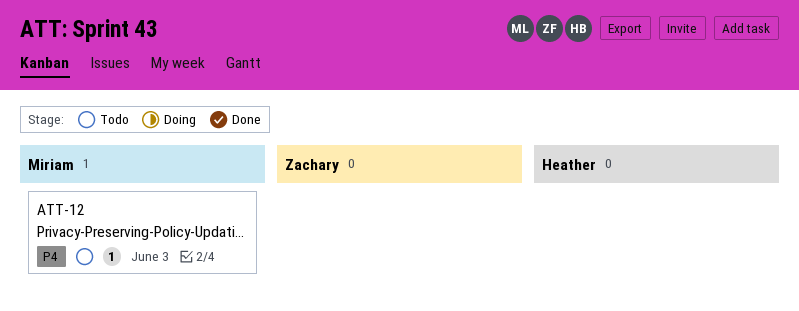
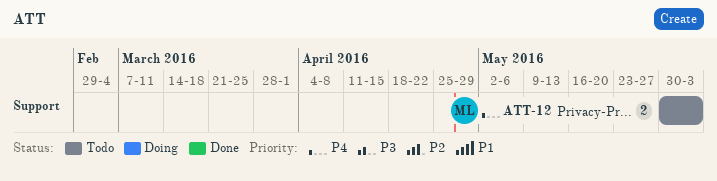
ATT-12, estimate: 1 -> 2

